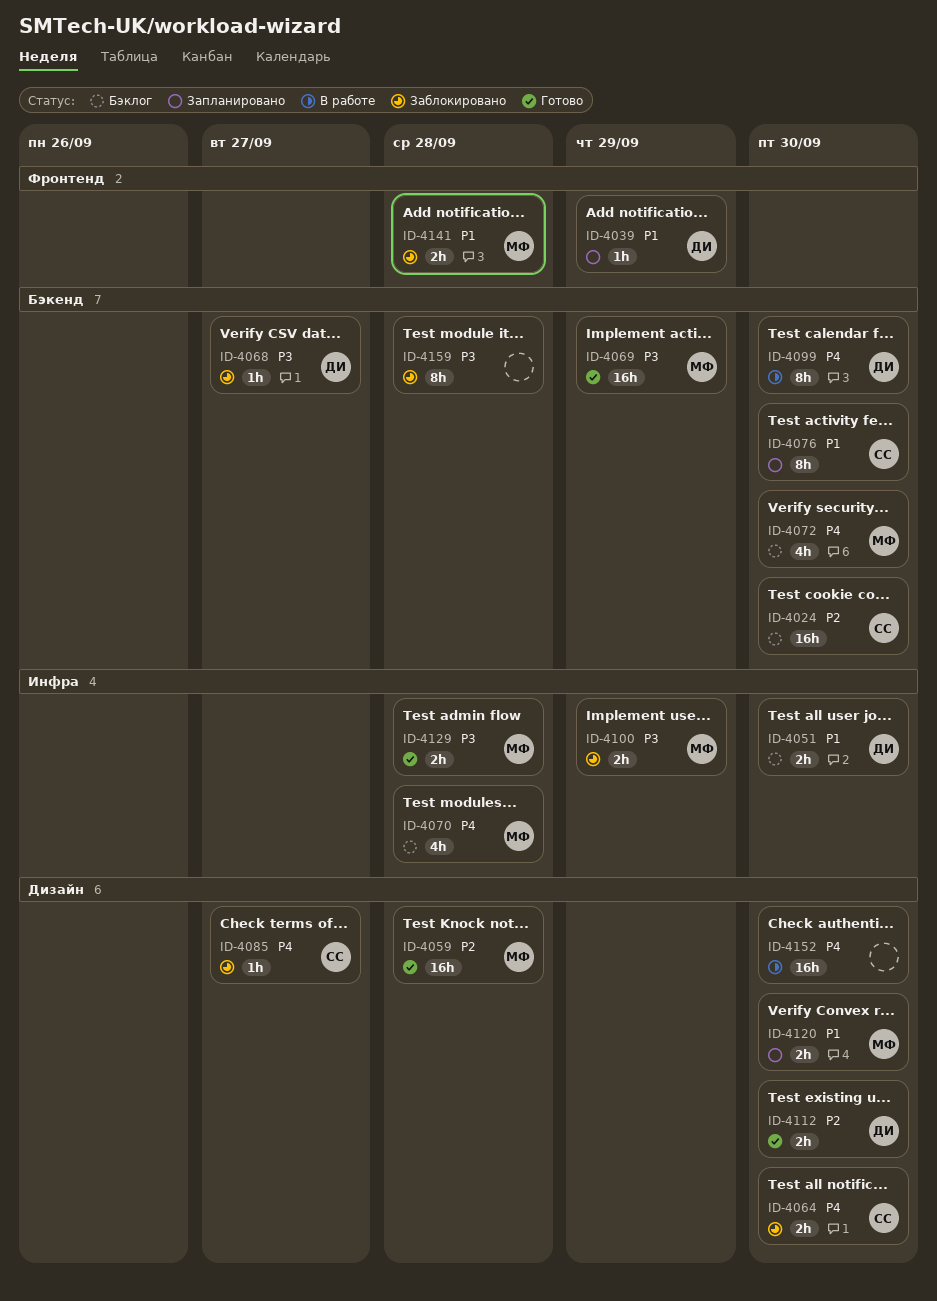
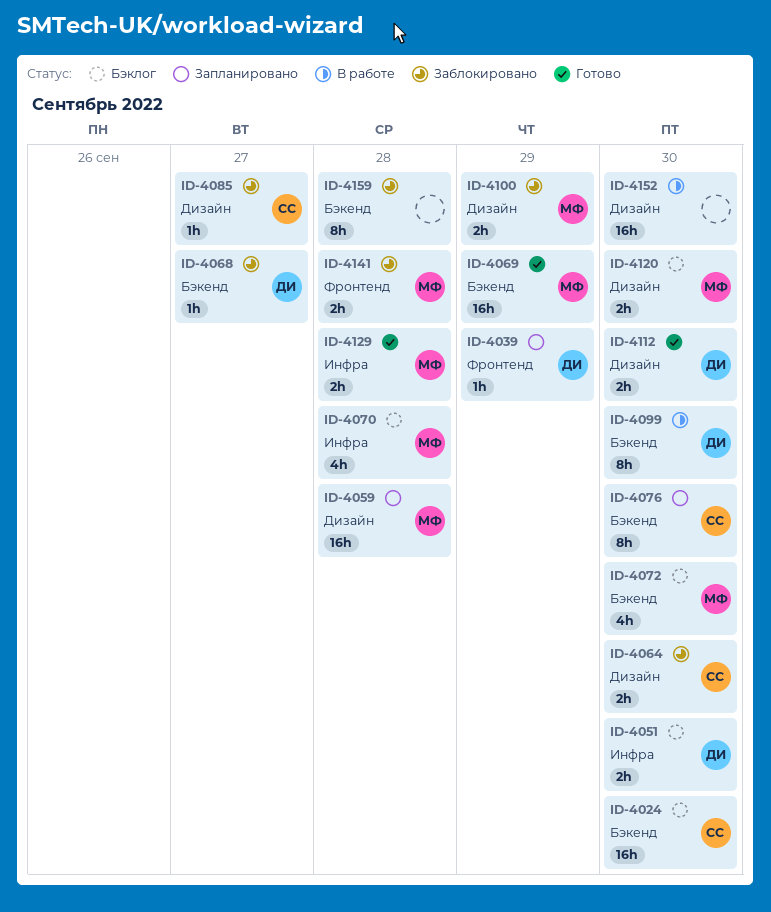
ID-4059, status: Готово -> Запланировано
ID-4100, label: Инфра -> Дизайн
ID-4120, status: Запланировано -> Бэклог

